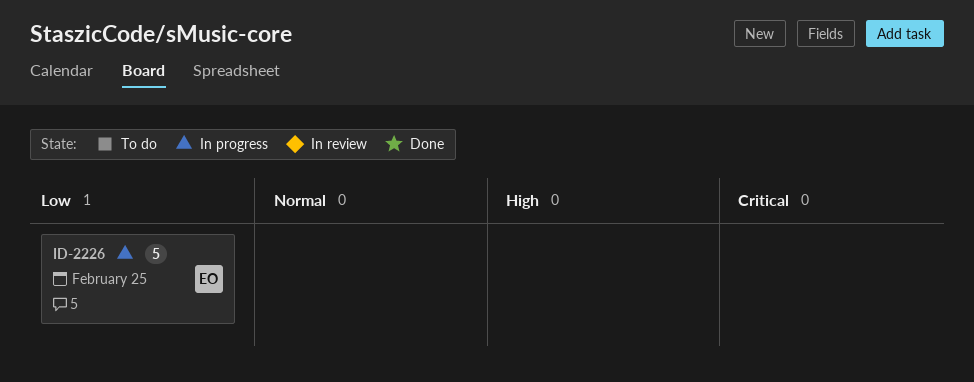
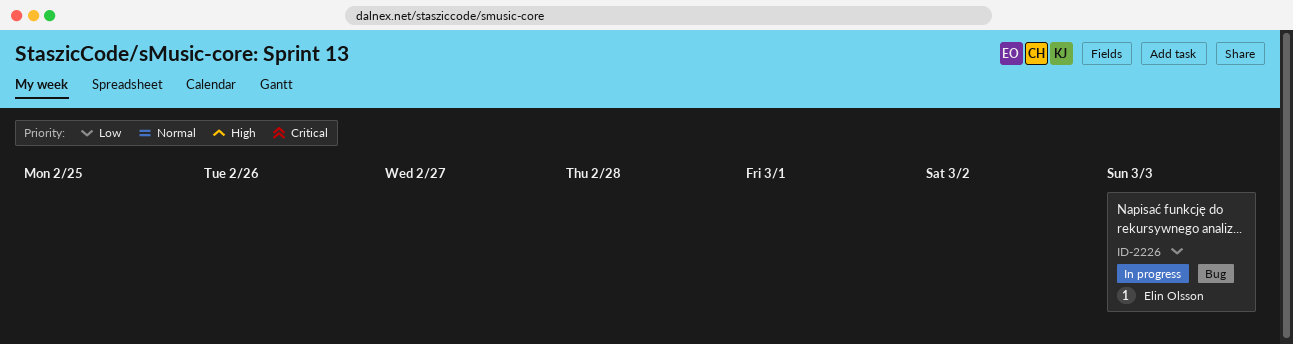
ID-2226, estimate: 5 -> 1
ID-2226, due: Feb 25 -> Mar 3

